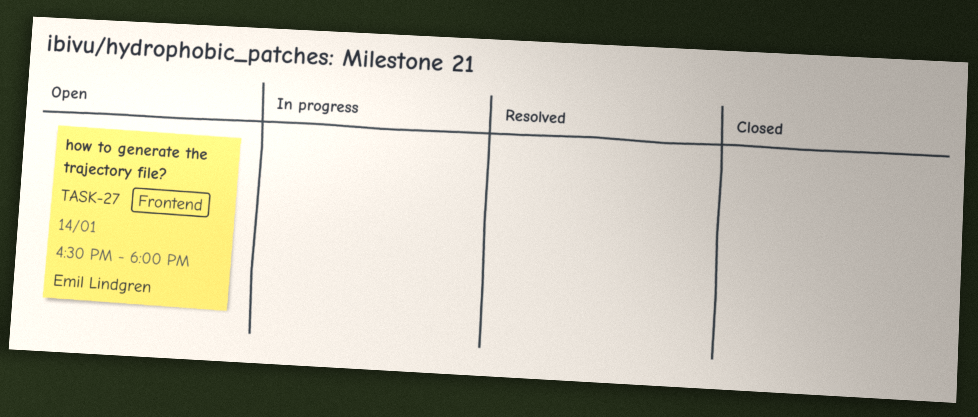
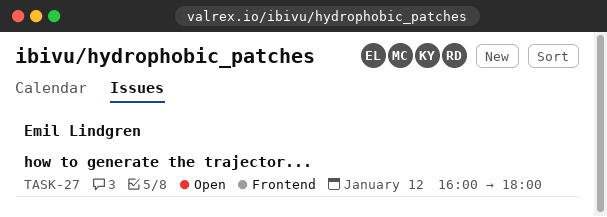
TASK-27, day: Jan 14 -> Jan 12
TASK-27, begins: 16:30 -> 16:00

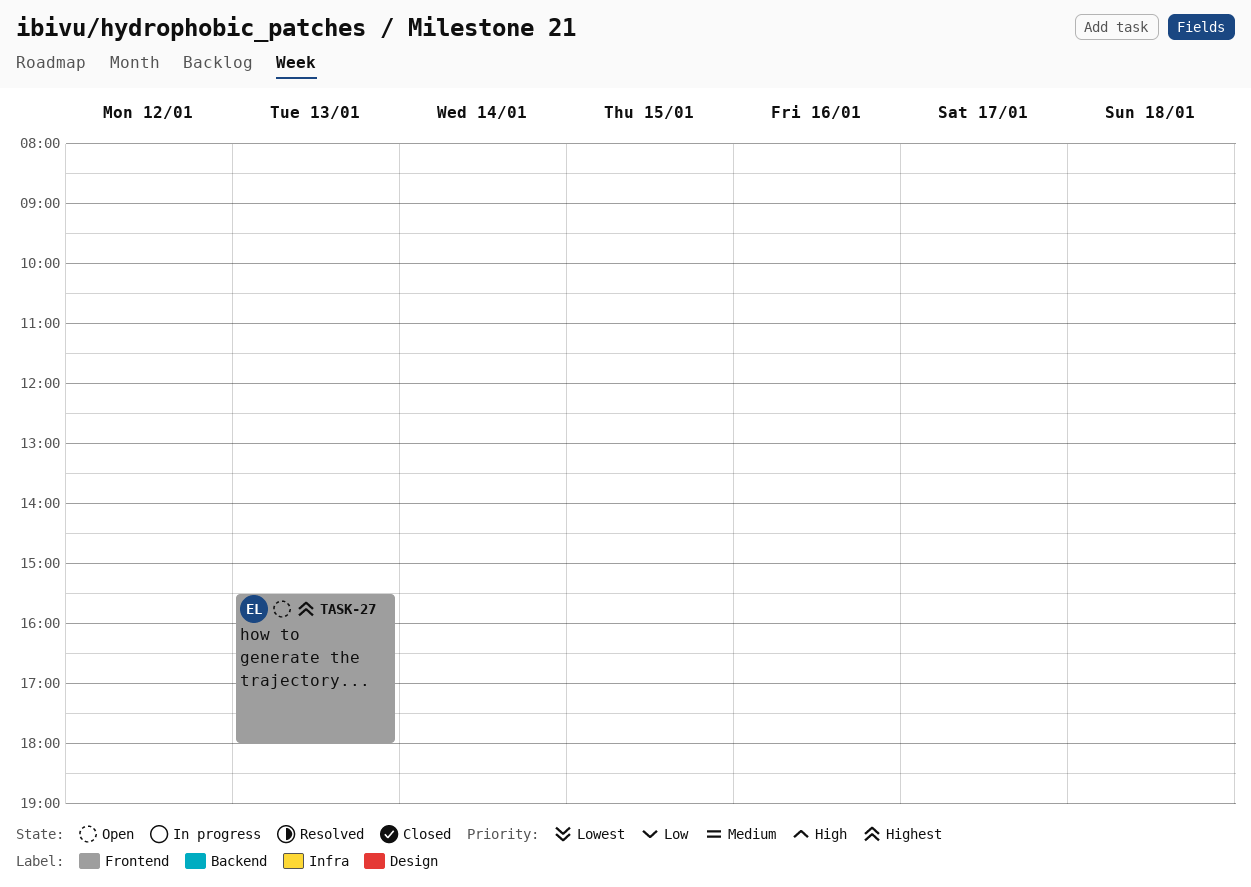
TASK-27, day: Jan 12 -> Jan 13
TASK-27, begins: 16:00 -> 15:30

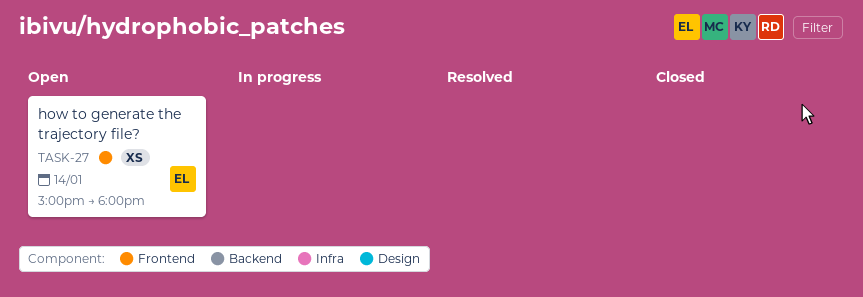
TASK-27, day: Jan 13 -> Jan 14
TASK-27, begins: 15:30 -> 15:00

